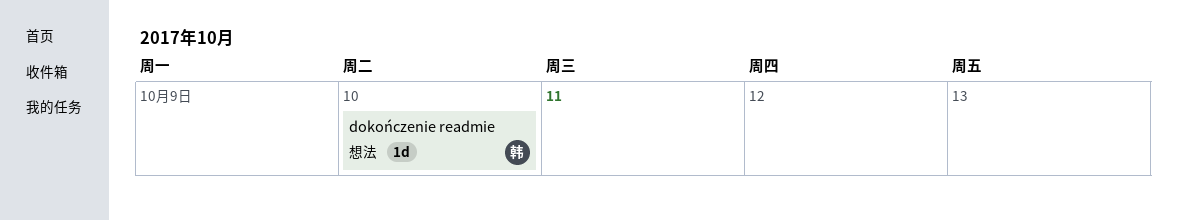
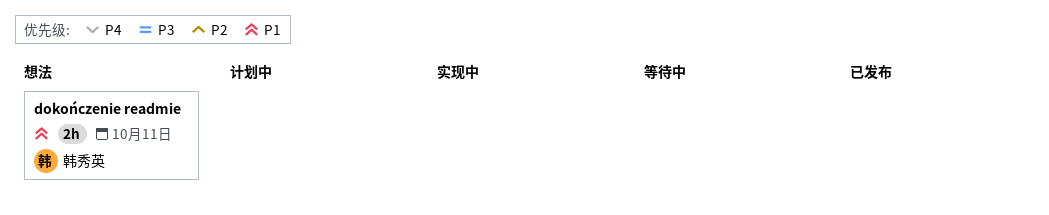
dokończenie readmie, estimate: 1d -> 2h
dokończenie readmie, due: Oct 10 -> Oct 11

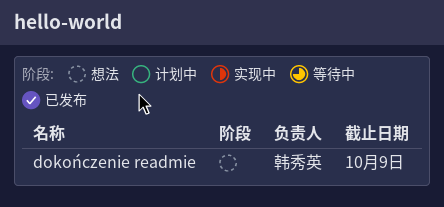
dokończenie readmie, due: Oct 11 -> Oct 9

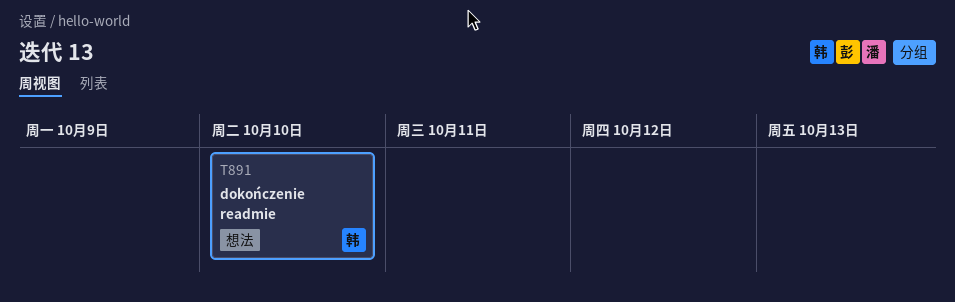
dokończenie readmie, due: Oct 9 -> Oct 10

